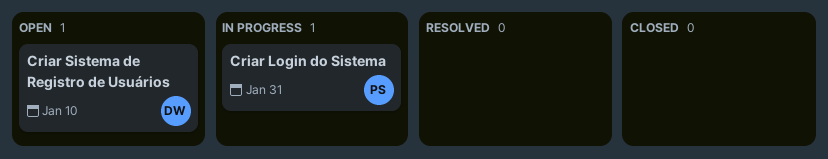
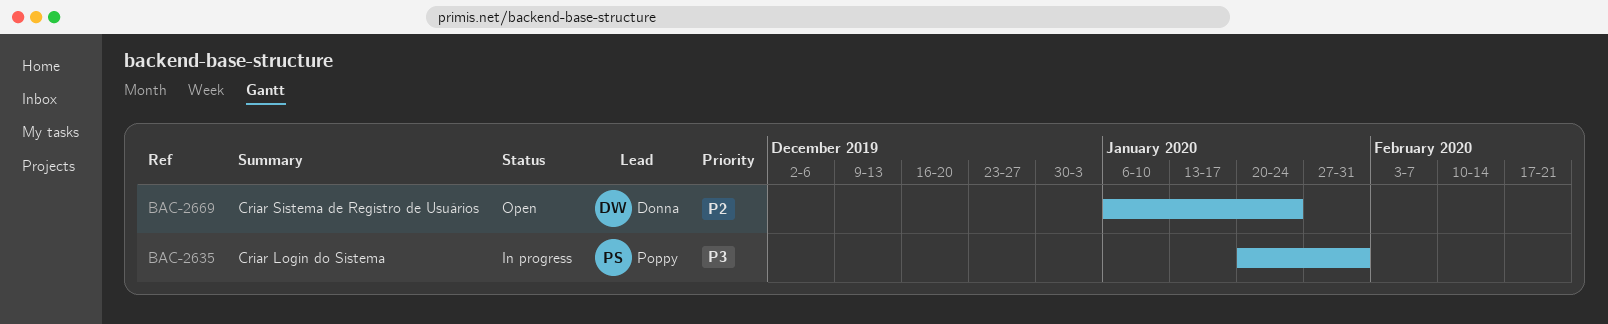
Criar Sistema de Registro de Usuários, due: Jan 10 -> Jan 24

